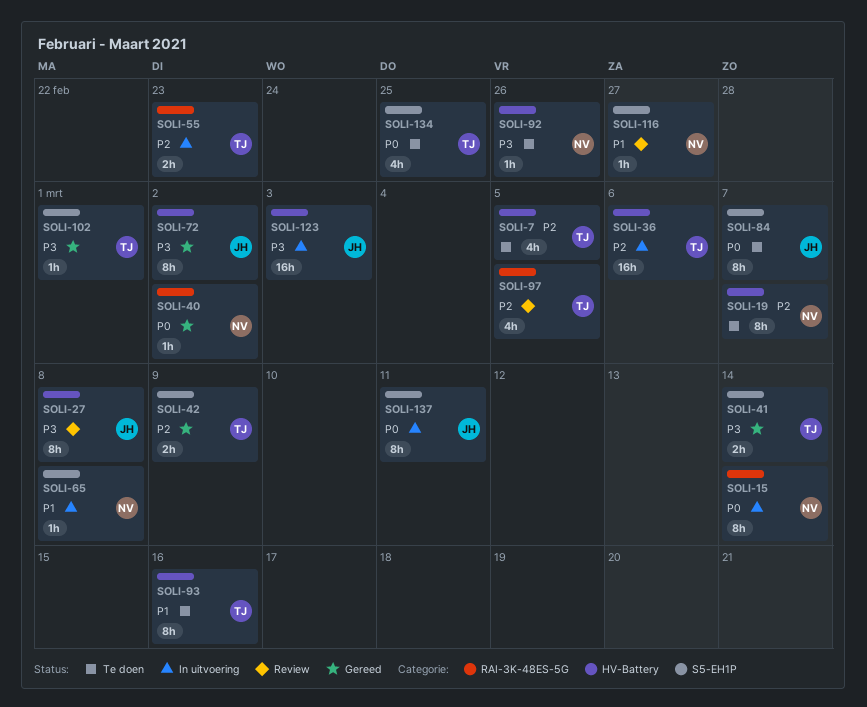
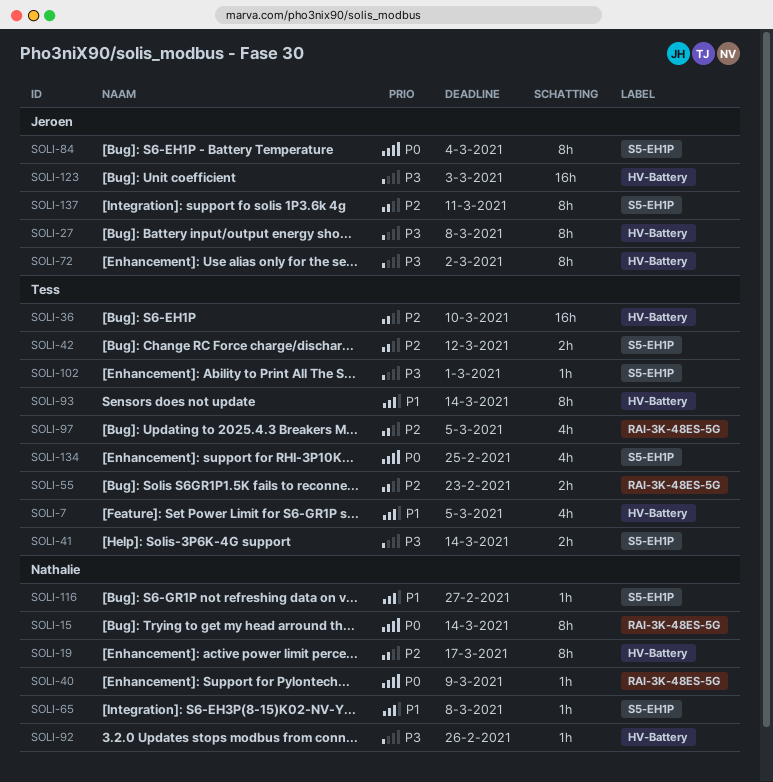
SOLI-7, priority: P2 -> P1
SOLI-19, due: Mar 7 -> Mar 17
SOLI-36, due: Mar 6 -> Mar 10
SOLI-40, due: Mar 2 -> Mar 9
SOLI-42, due: Mar 9 -> Mar 12
SOLI-84, due: Mar 7 -> Mar 4
SOLI-93, due: Mar 16 -> Mar 14
SOLI-137, priority: P0 -> P2

